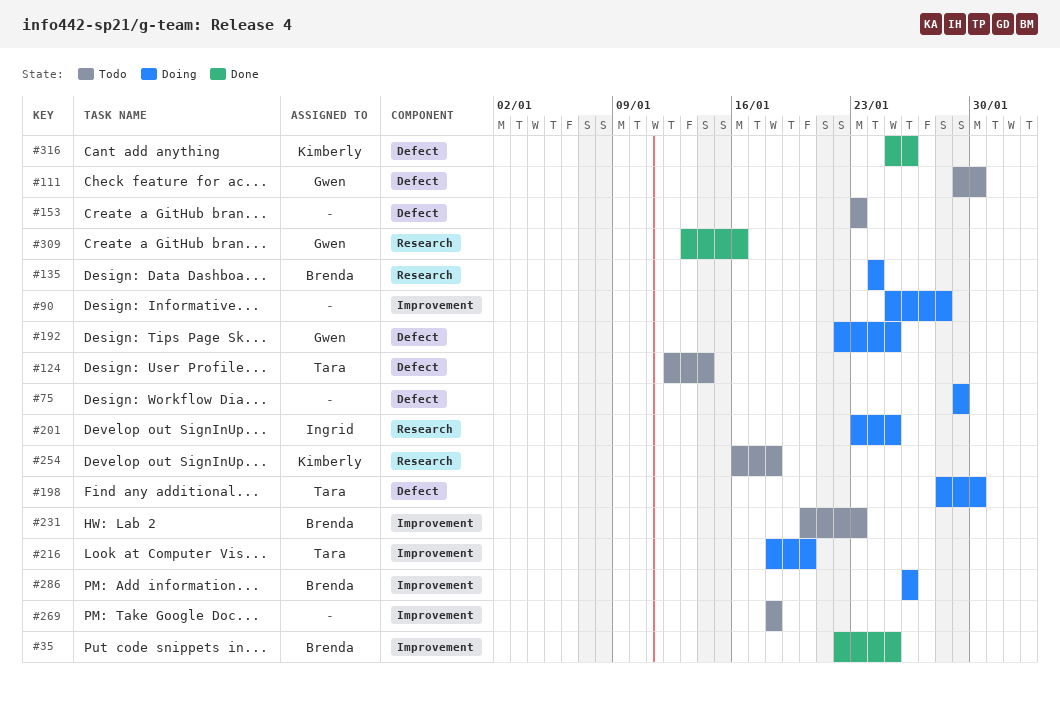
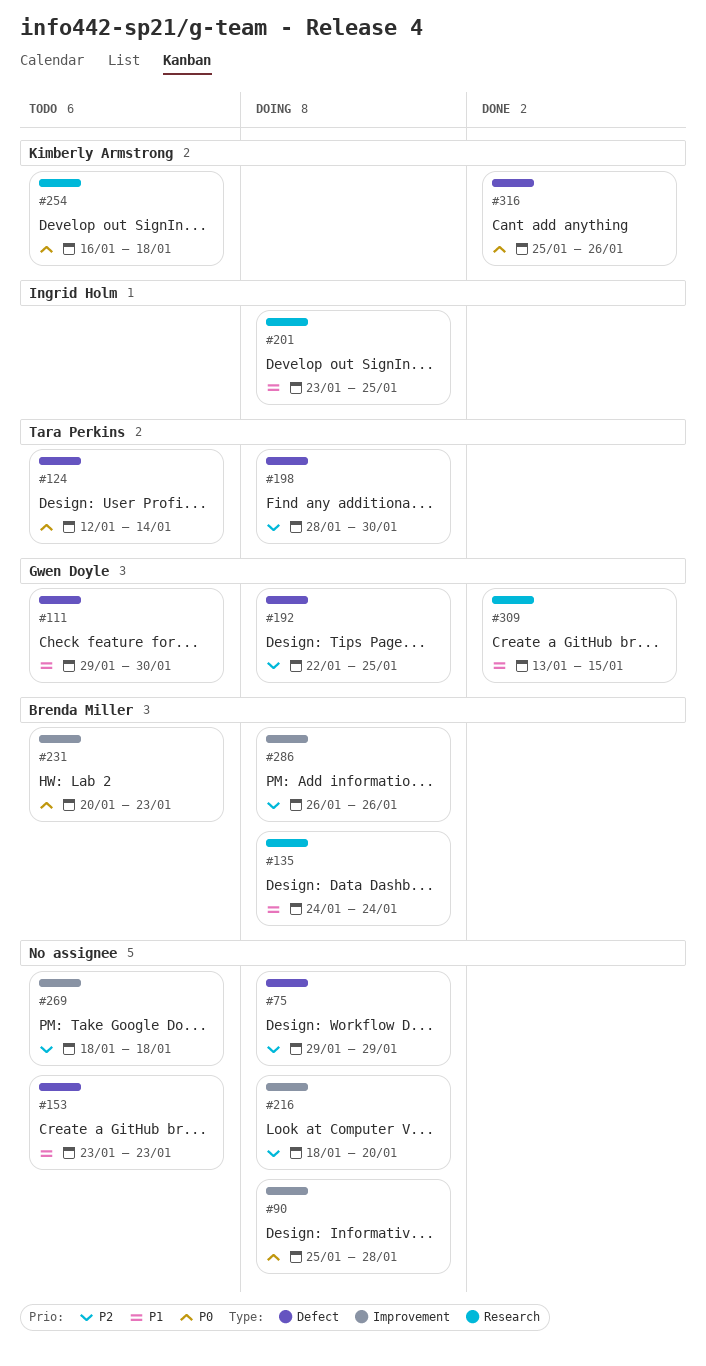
#35: present -> none
#216, owner: Tara Perkins -> none
#309, due: Jan 16 -> Jan 15

